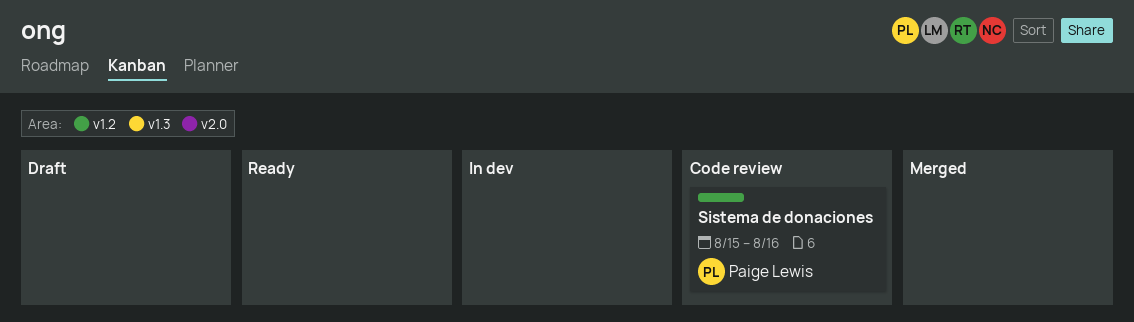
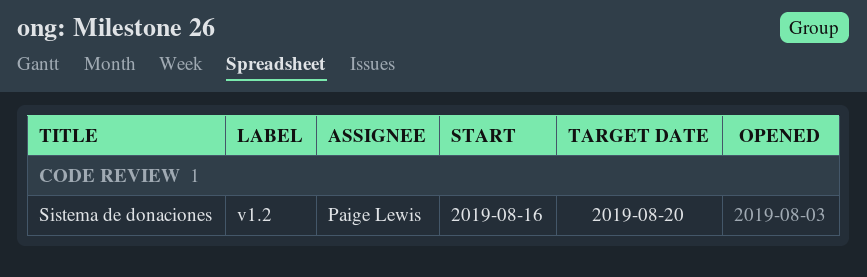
Sistema de donaciones, start: Aug 15 -> Aug 16
Sistema de donaciones, due: Aug 16 -> Aug 20

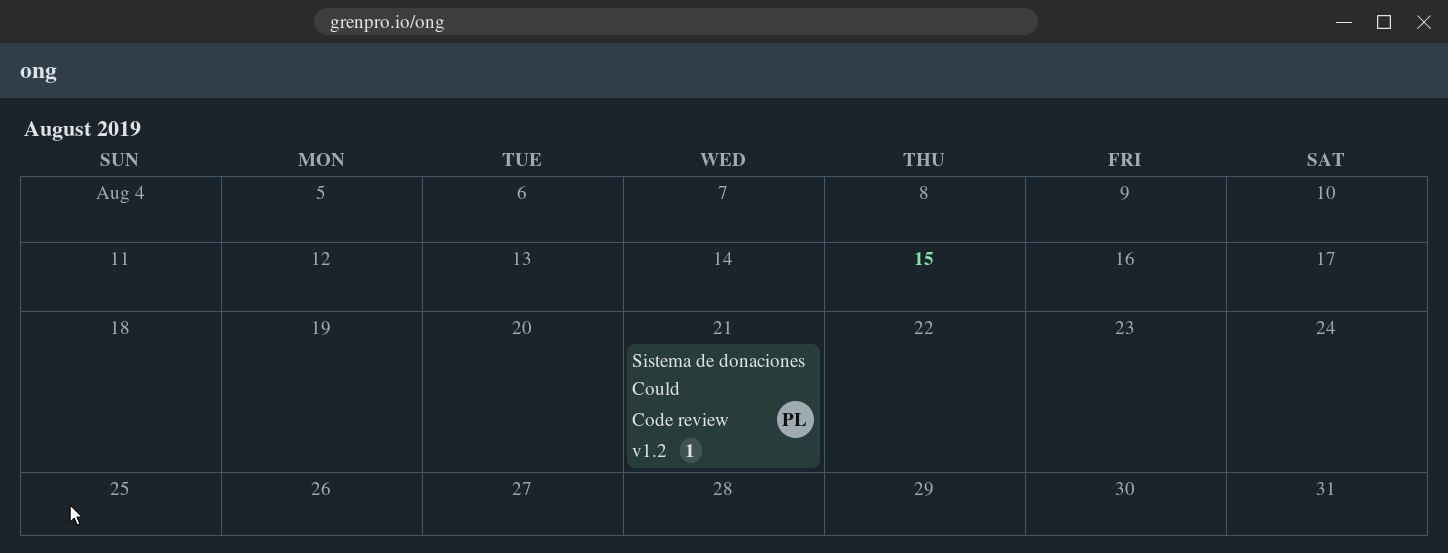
Sistema de donaciones, due: Aug 20 -> Aug 21

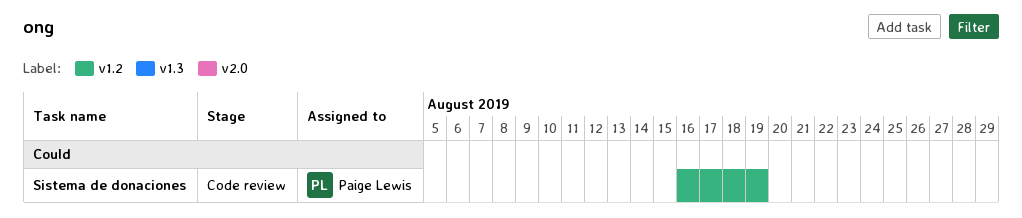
Sistema de donaciones, due: Aug 21 -> Aug 19

